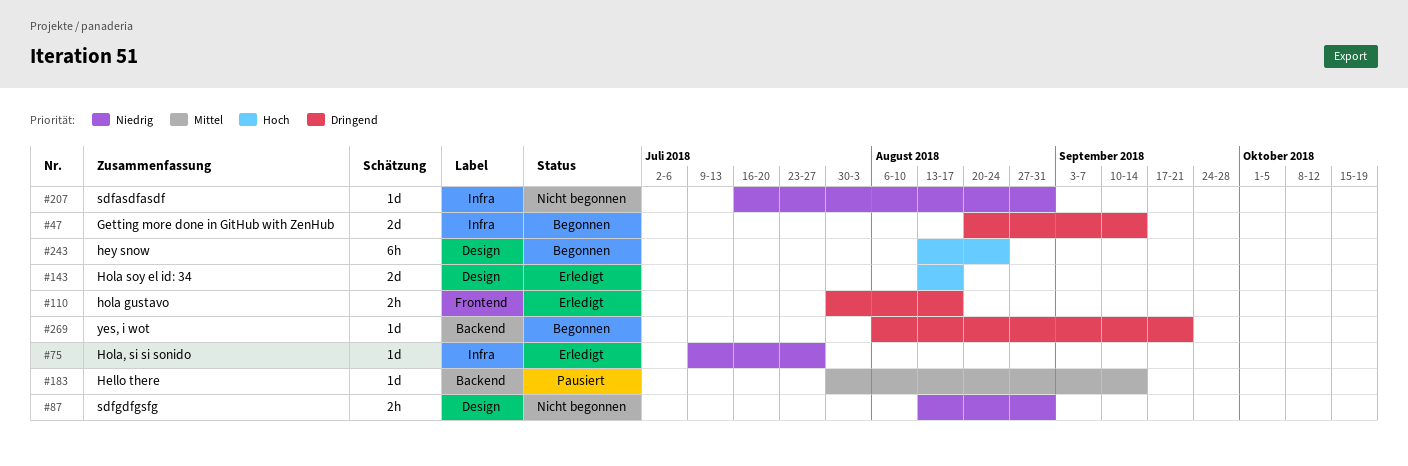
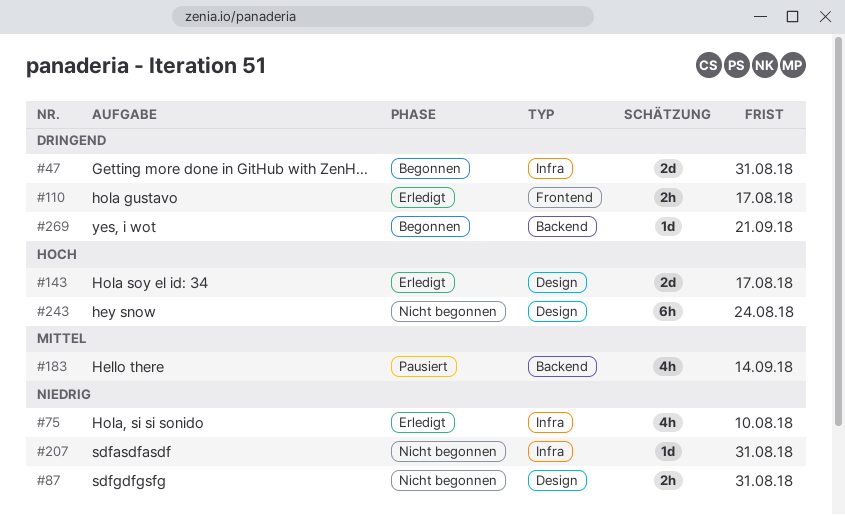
#47, due: Sep 14 -> Aug 31
#75, estimate: 1d -> 4h
#75, due: Jul 27 -> Aug 10
#183, estimate: 1d -> 4h
#243, status: Begonnen -> Nicht begonnen

